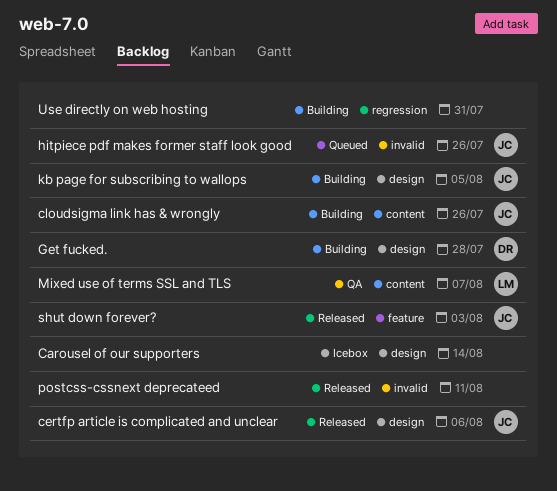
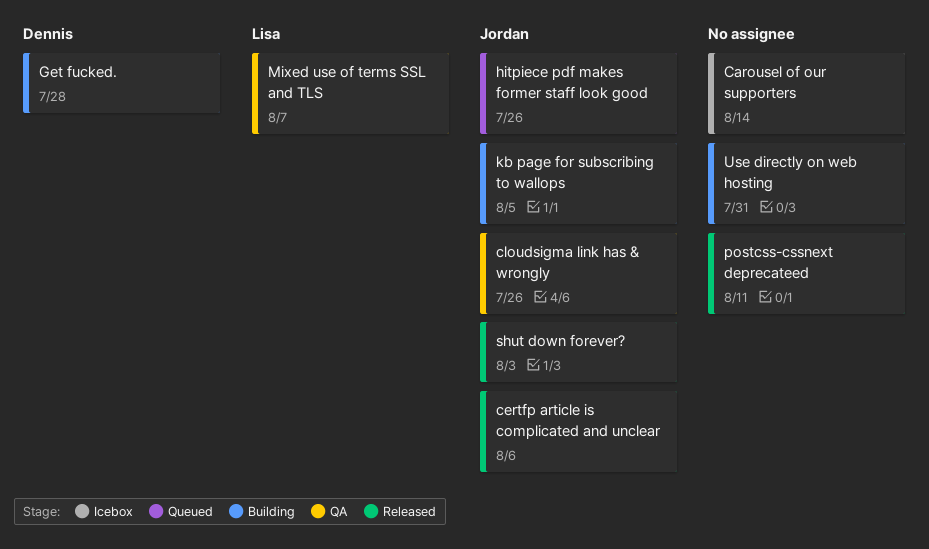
cloudsigma link has & wrongly, status: Building -> QA

